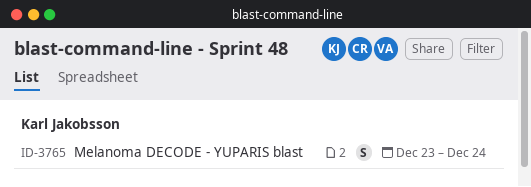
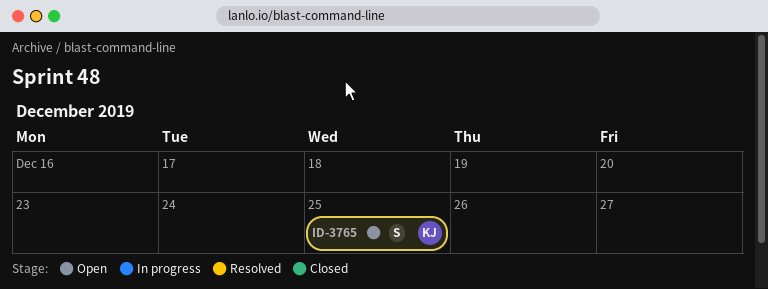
ID-3765, due: Dec 24 -> Dec 25

